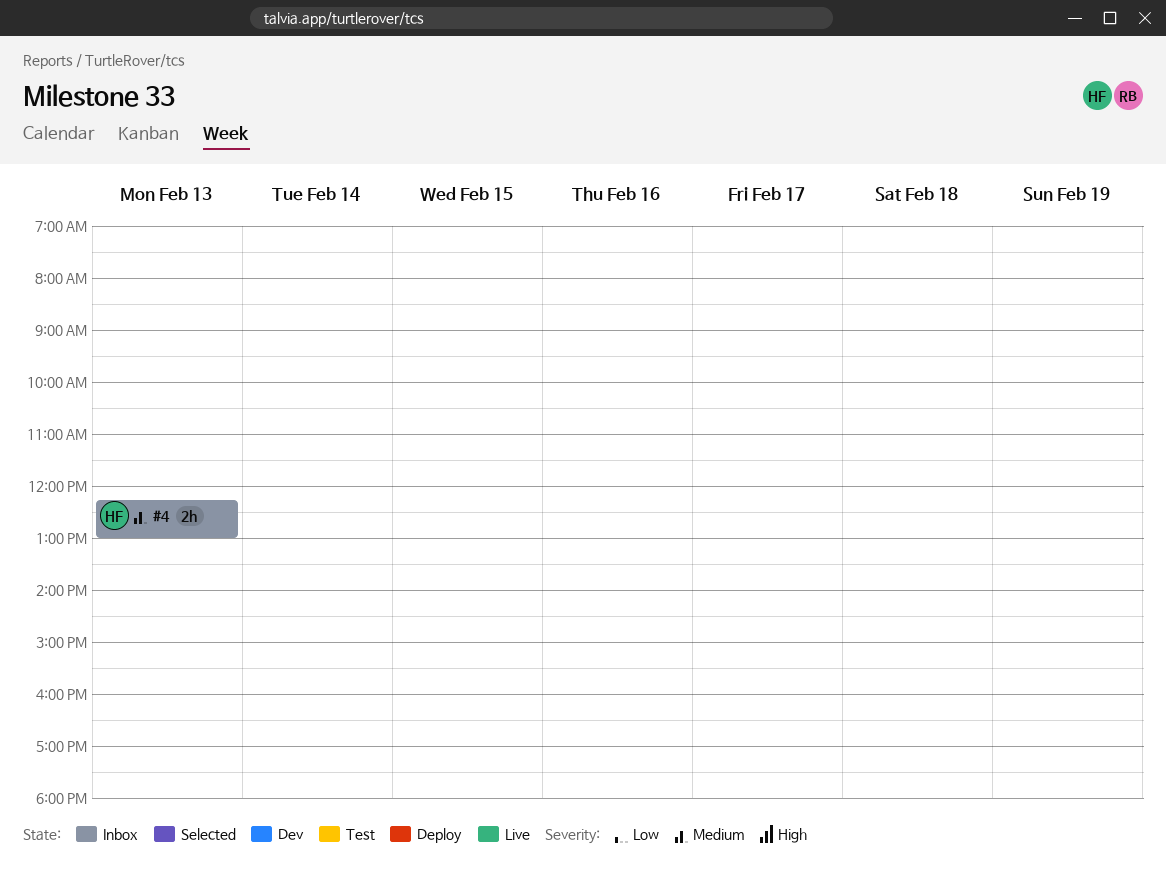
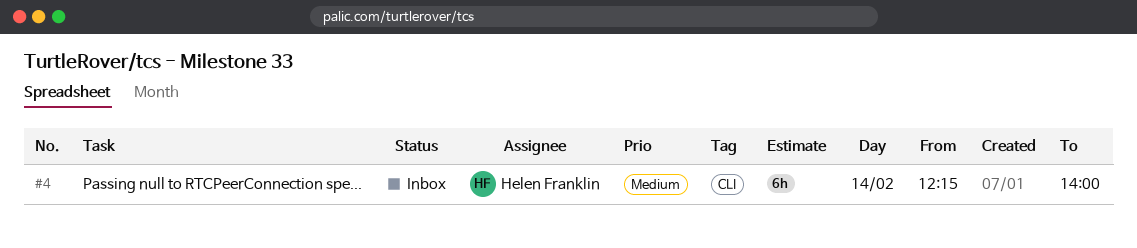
#4, estimate: 2h -> 6h
#4, day: Feb 13 -> Feb 14
#4, ends: 13:00 -> 14:00

